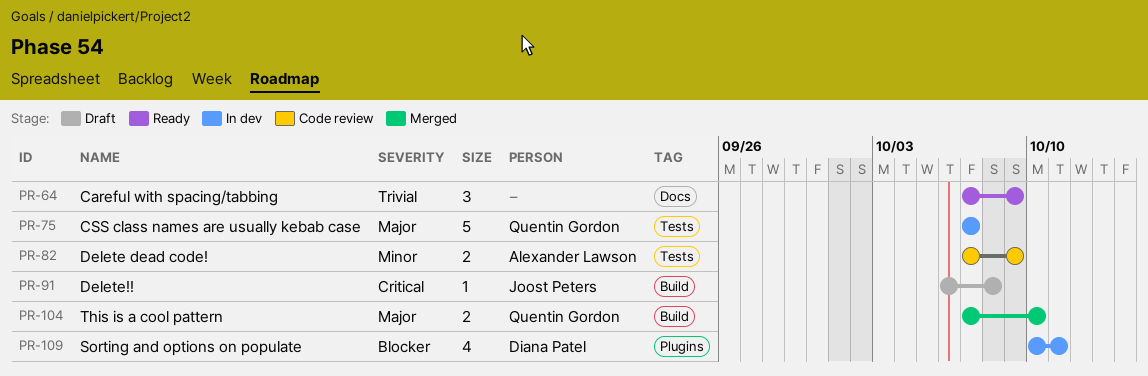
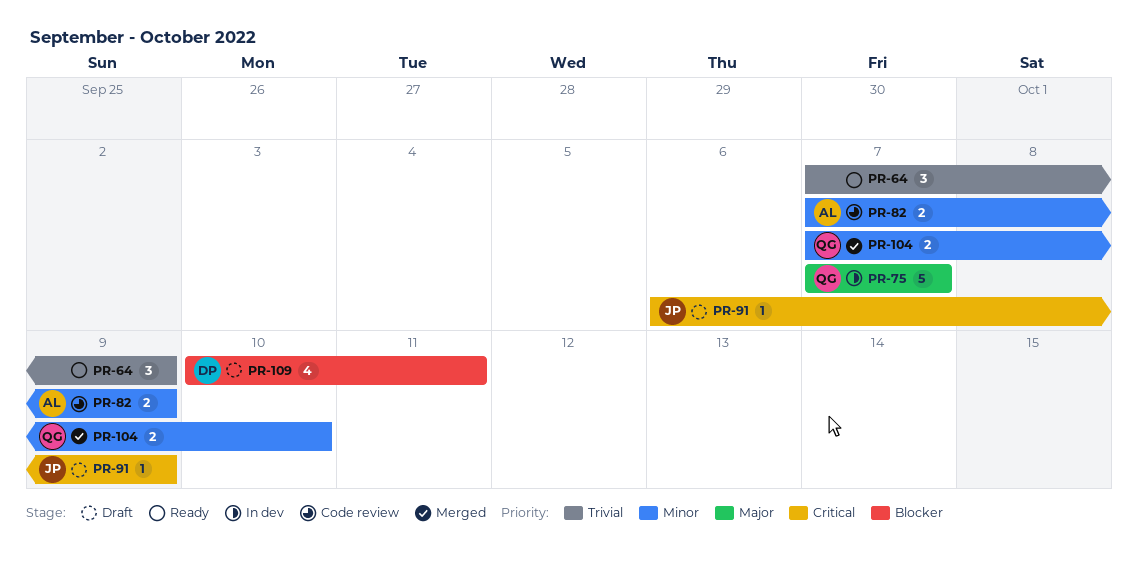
PR-91, due: Oct 8 -> Oct 9
PR-104, priority: Major -> Minor
PR-109, status: In dev -> Draft

